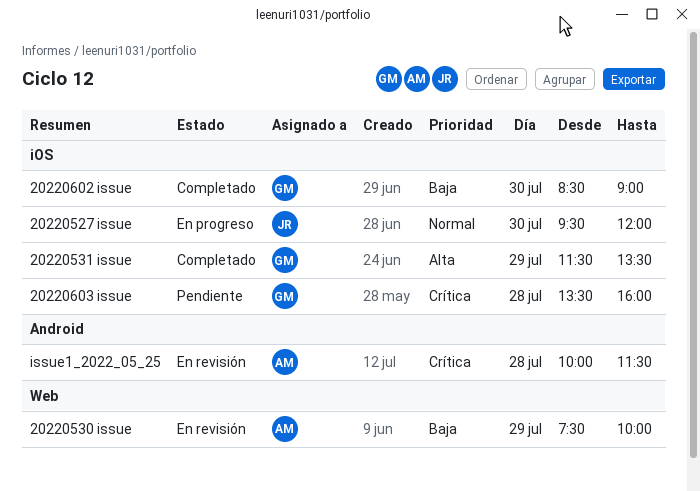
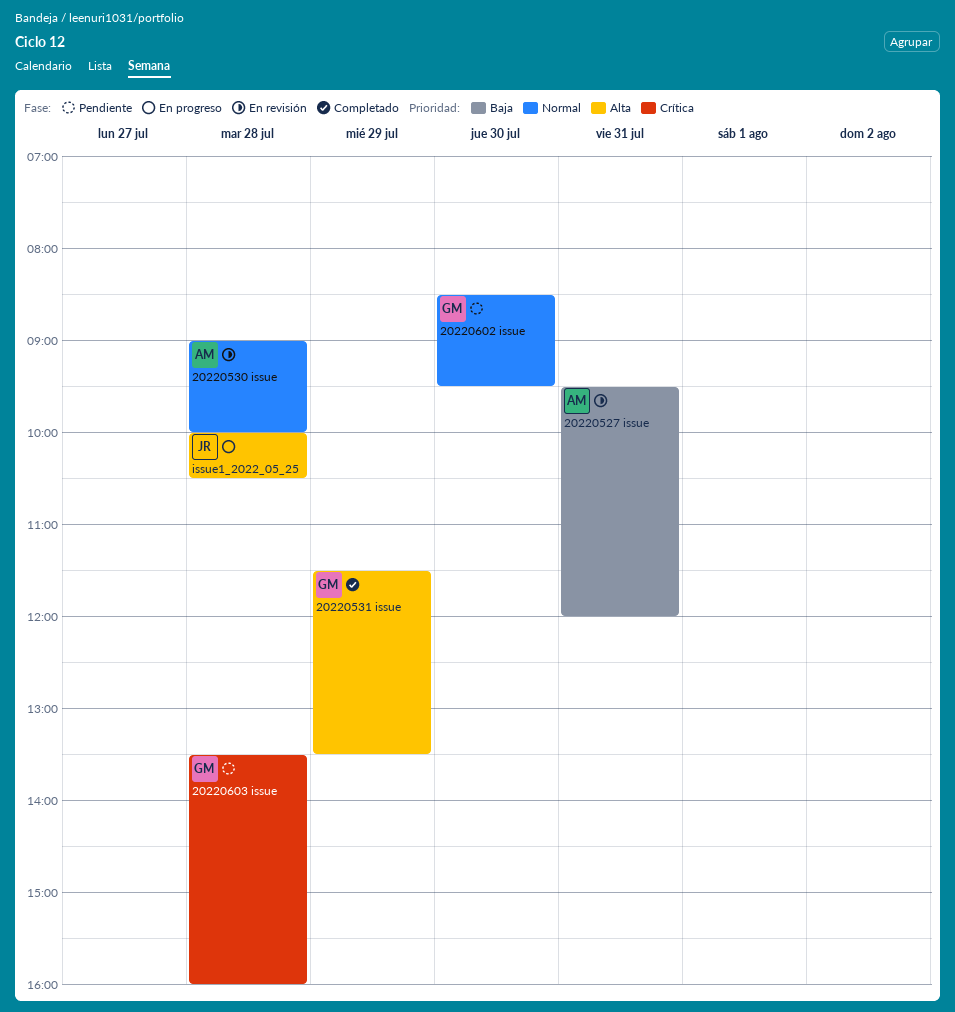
20220527 issue, status: En progreso -> En revisión
20220527 issue, owner: JR -> AM
20220527 issue, priority: Normal -> Baja
20220527 issue, day: Jul 30 -> Jul 31
20220530 issue, priority: Baja -> Normal
20220530 issue, day: Jul 29 -> Jul 28
20220530 issue, begins: 07:30 -> 09:00
20220602 issue, status: Completado -> Pendiente
20220602 issue, priority: Baja -> Normal
20220602 issue, ends: 09:00 -> 09:30
issue1_2022_05_25, status: En revisión -> En progreso
issue1_2022_05_25, owner: AM -> JR
issue1_2022_05_25, priority: Crítica -> Alta
issue1_2022_05_25, ends: 11:30 -> 10:30

